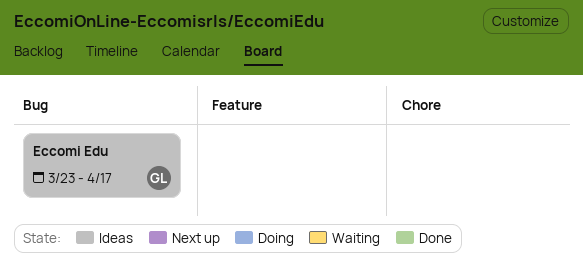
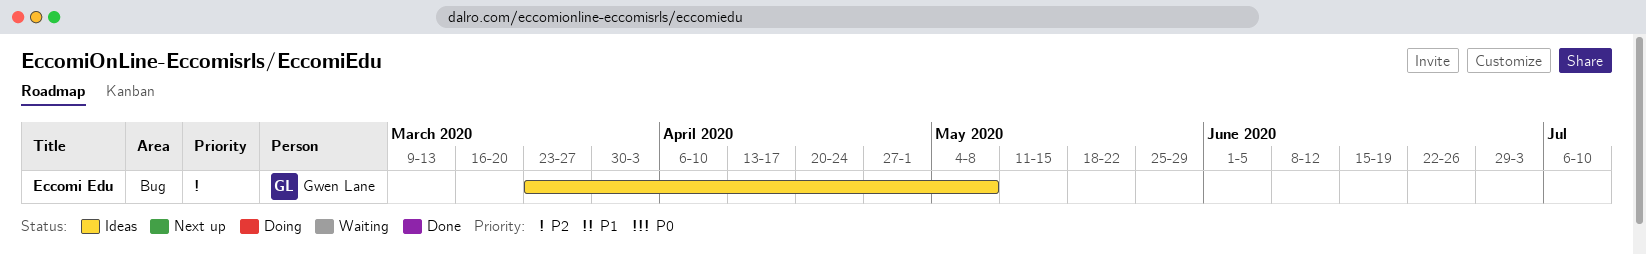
Eccomi Edu, due: Apr 17 -> May 8

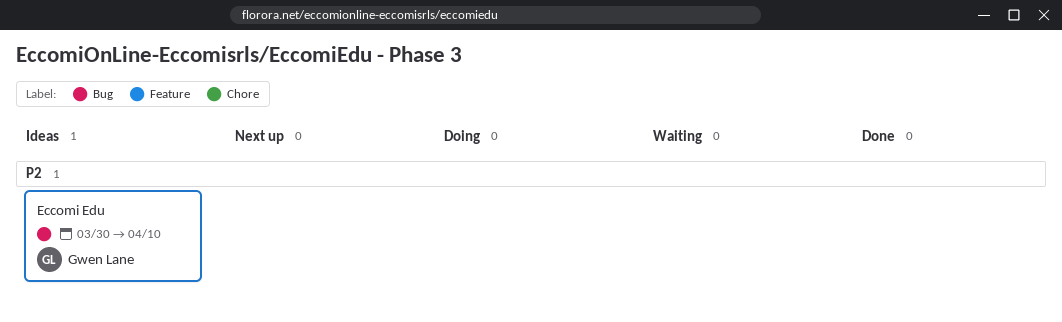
Eccomi Edu, start: Mar 23 -> Mar 30
Eccomi Edu, due: May 8 -> Apr 10

